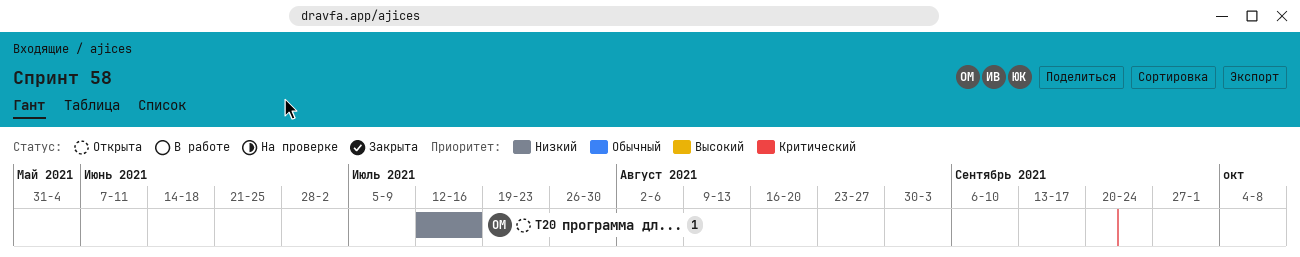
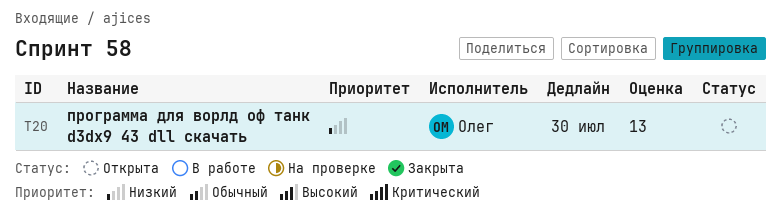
T20, estimate: 1 -> 13
T20, due: Jul 16 -> Jul 30

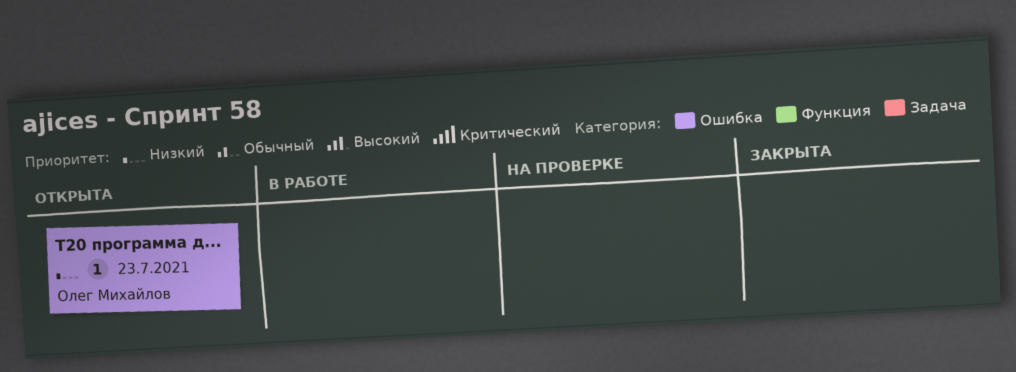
T20, estimate: 13 -> 1
T20, due: Jul 30 -> Jul 23

